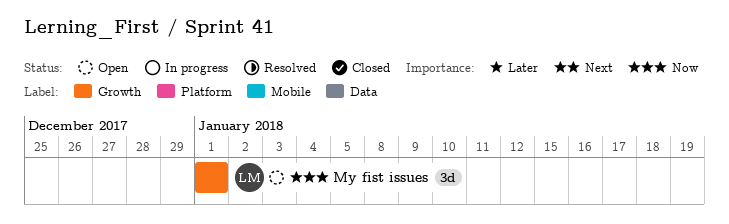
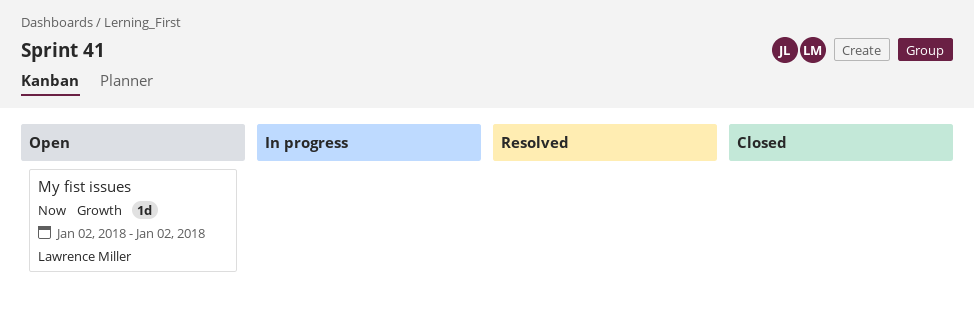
My fist issues, estimate: 3d -> 1d
My fist issues, start: Jan 1 -> Jan 2
My fist issues, due: Jan 1 -> Jan 2

